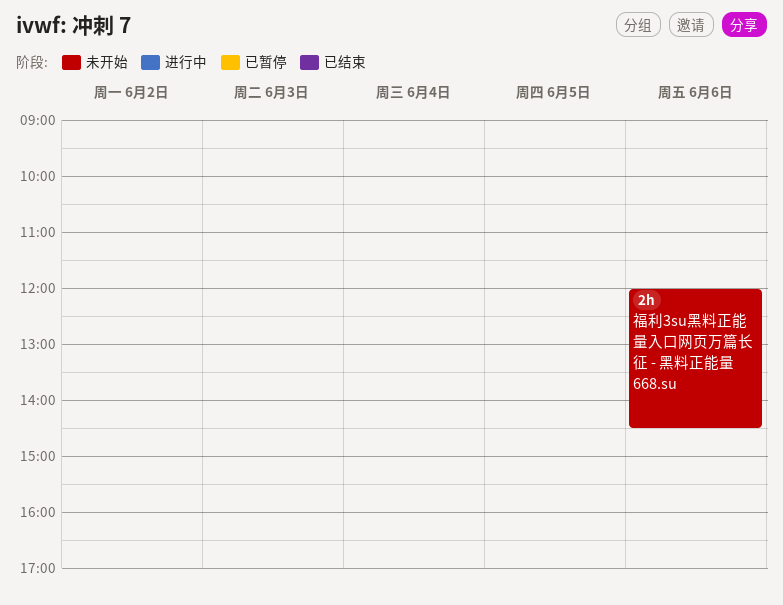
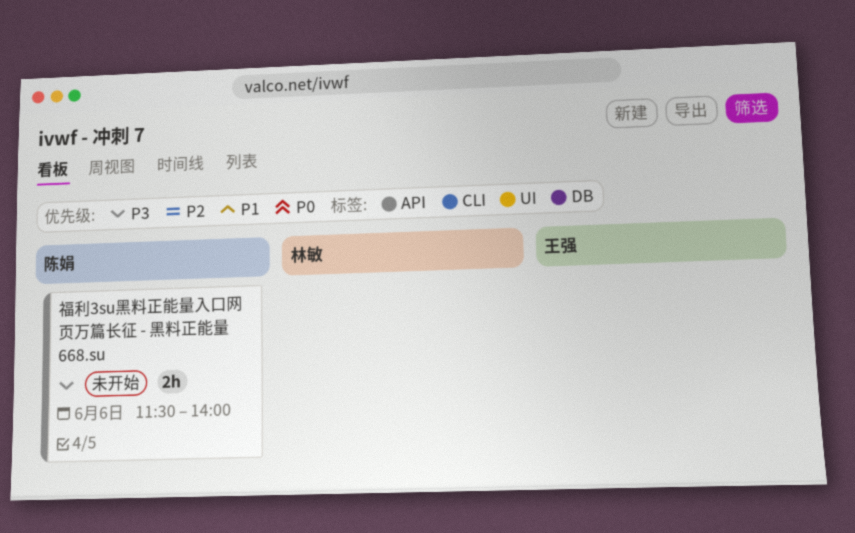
福利3su黑料正能量入口网页万篇长征 - 黑料正能量 668.su, begins: 12:00 -> 11:30
福利3su黑料正能量入口网页万篇长征 - 黑料正能量 668.su, ends: 14:30 -> 14:00

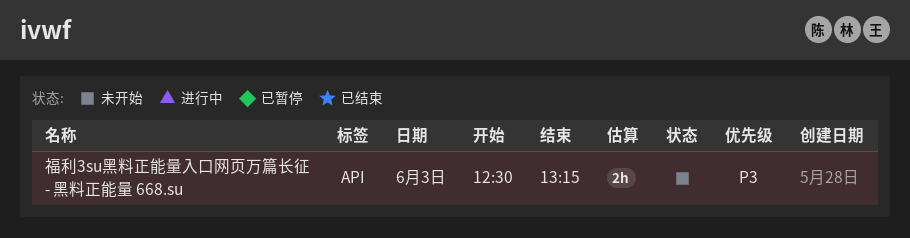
福利3su黑料正能量入口网页万篇长征 - 黑料正能量 668.su, day: Jun 6 -> Jun 3
福利3su黑料正能量入口网页万篇长征 - 黑料正能量 668.su, begins: 11:30 -> 12:30
福利3su黑料正能量入口网页万篇长征 - 黑料正能量 668.su, ends: 14:00 -> 13:15

